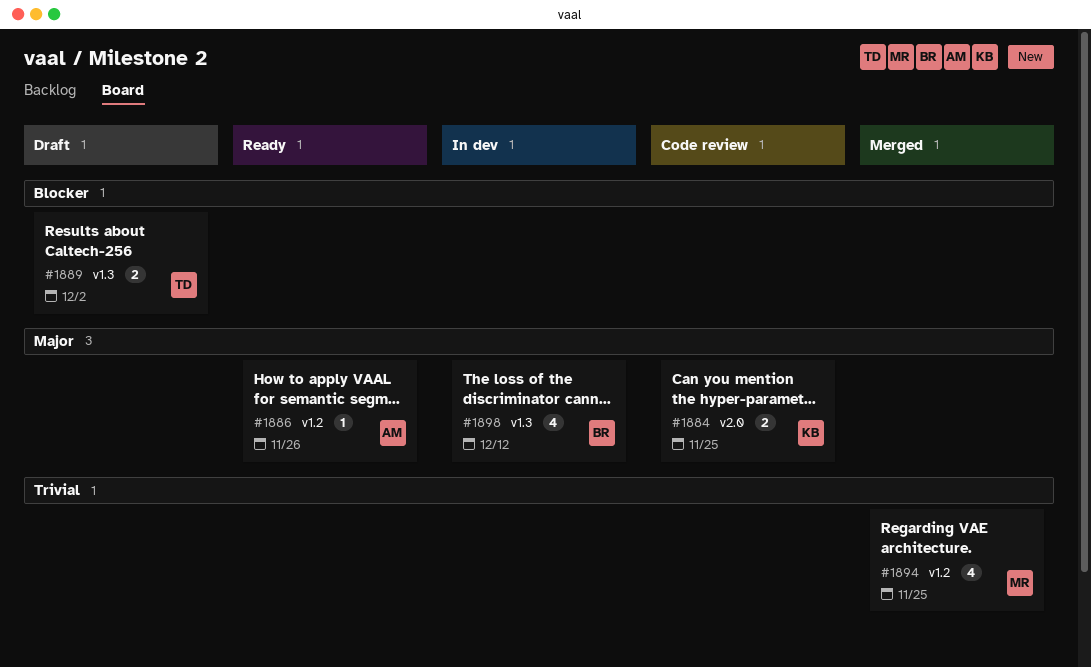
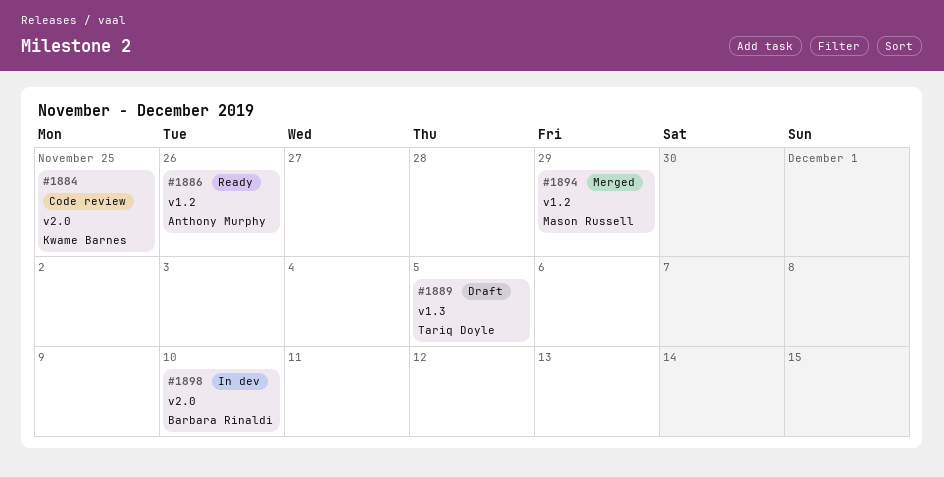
#1889, due: Dec 2 -> Dec 5
#1894, due: Nov 25 -> Nov 29
#1898, label: v1.3 -> v2.0
#1898, due: Dec 12 -> Dec 10

